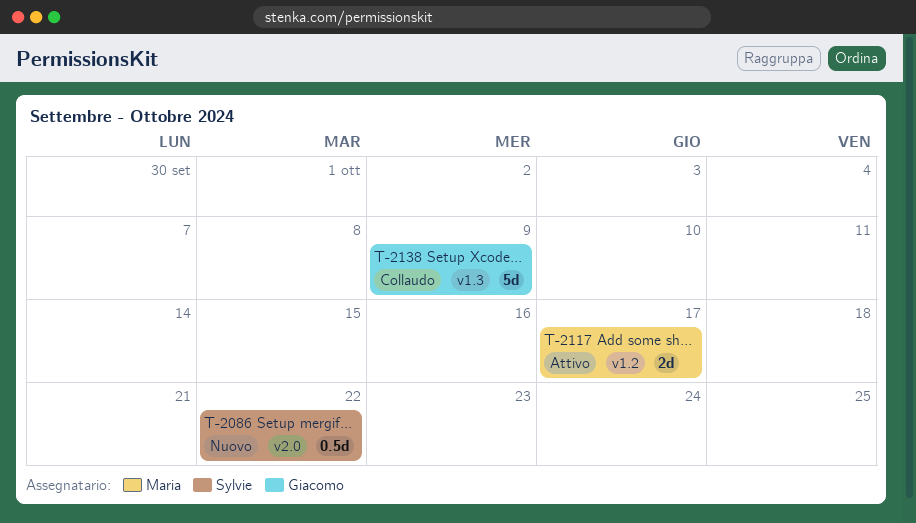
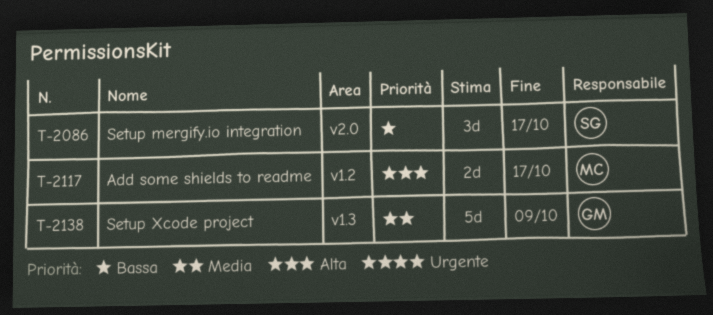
T-2086, estimate: 0.5d -> 3d
T-2086, due: Oct 22 -> Oct 17

